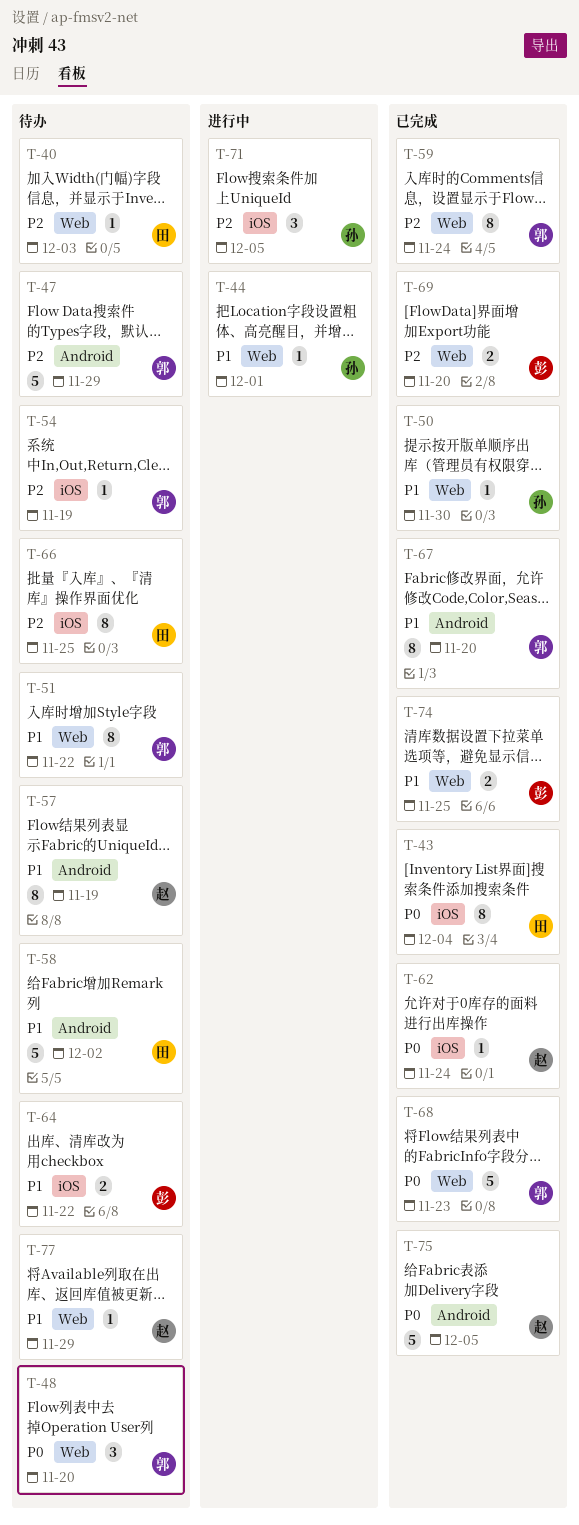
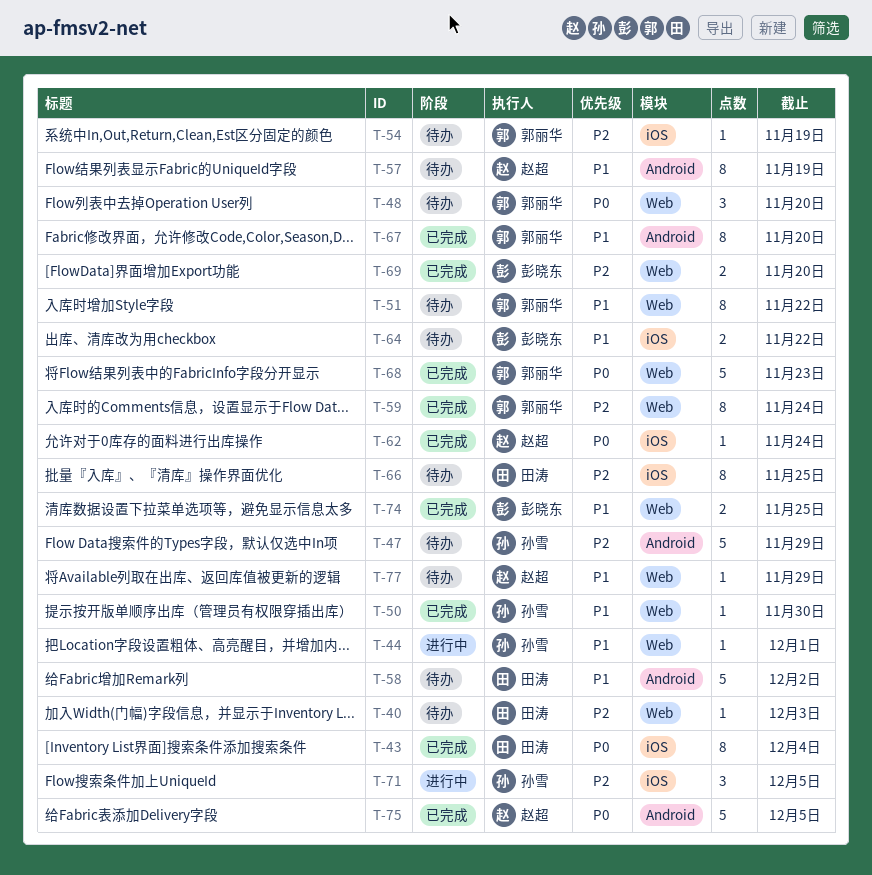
T-47, owner: 郭丽华 -> 孙雪

